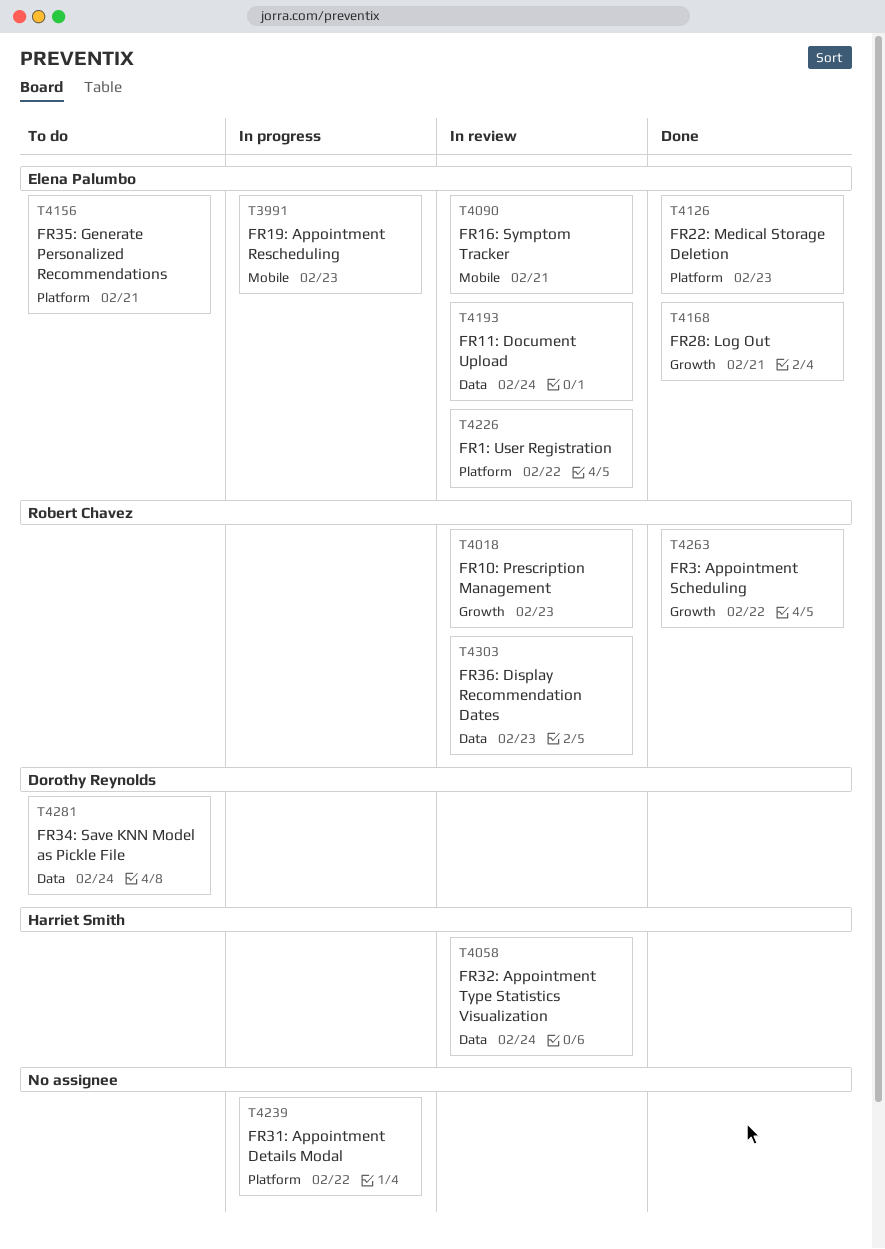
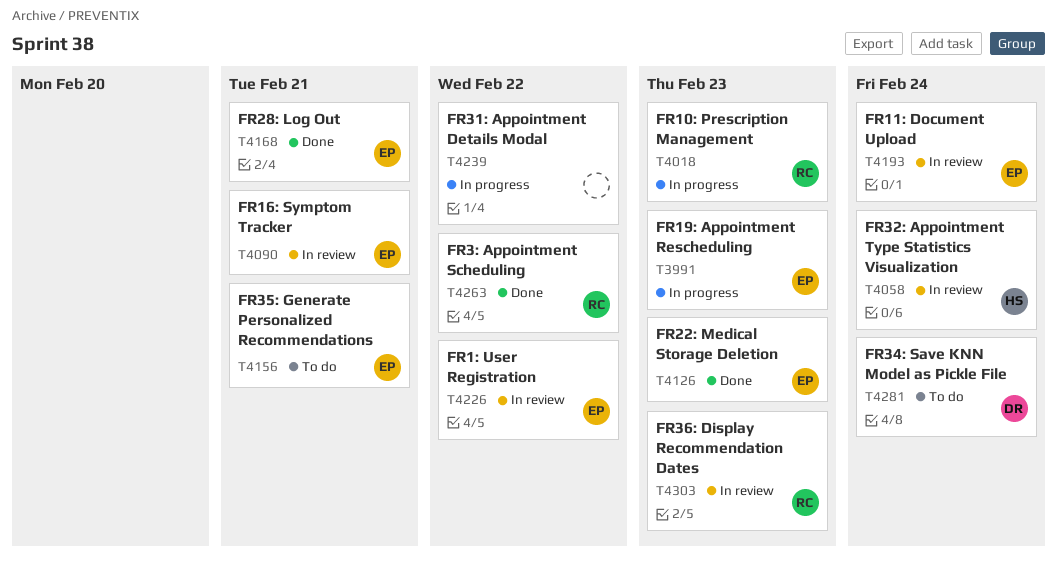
T4018, status: In review -> In progress

